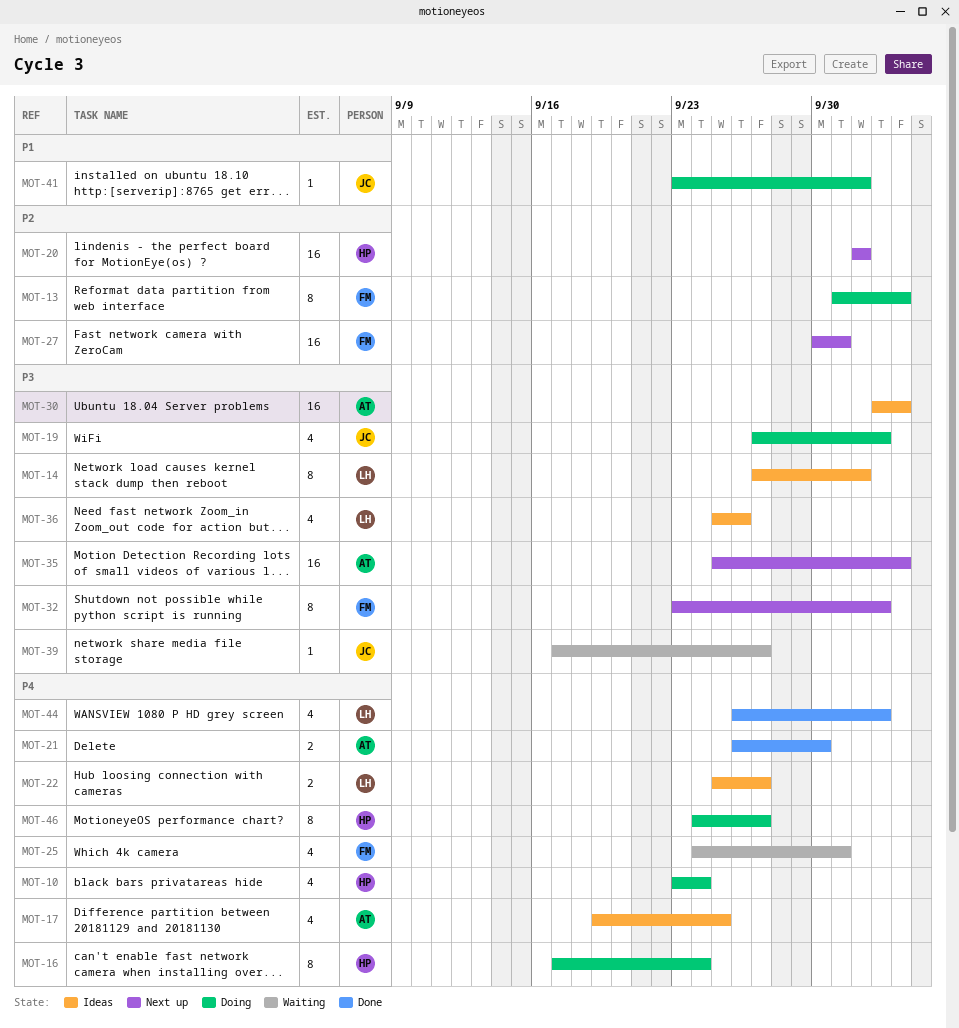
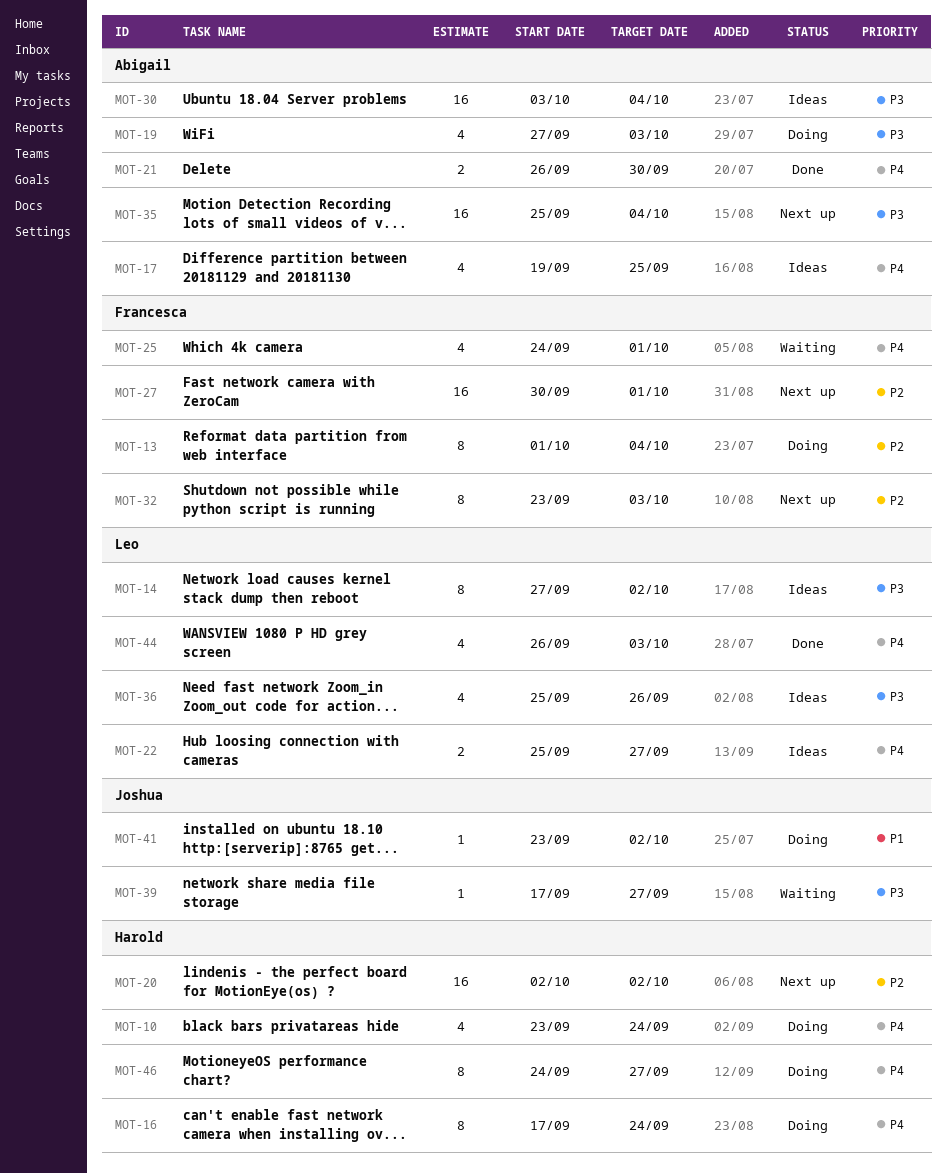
MOT-19, owner: Joshua -> Abigail
MOT-32, priority: P3 -> P2

